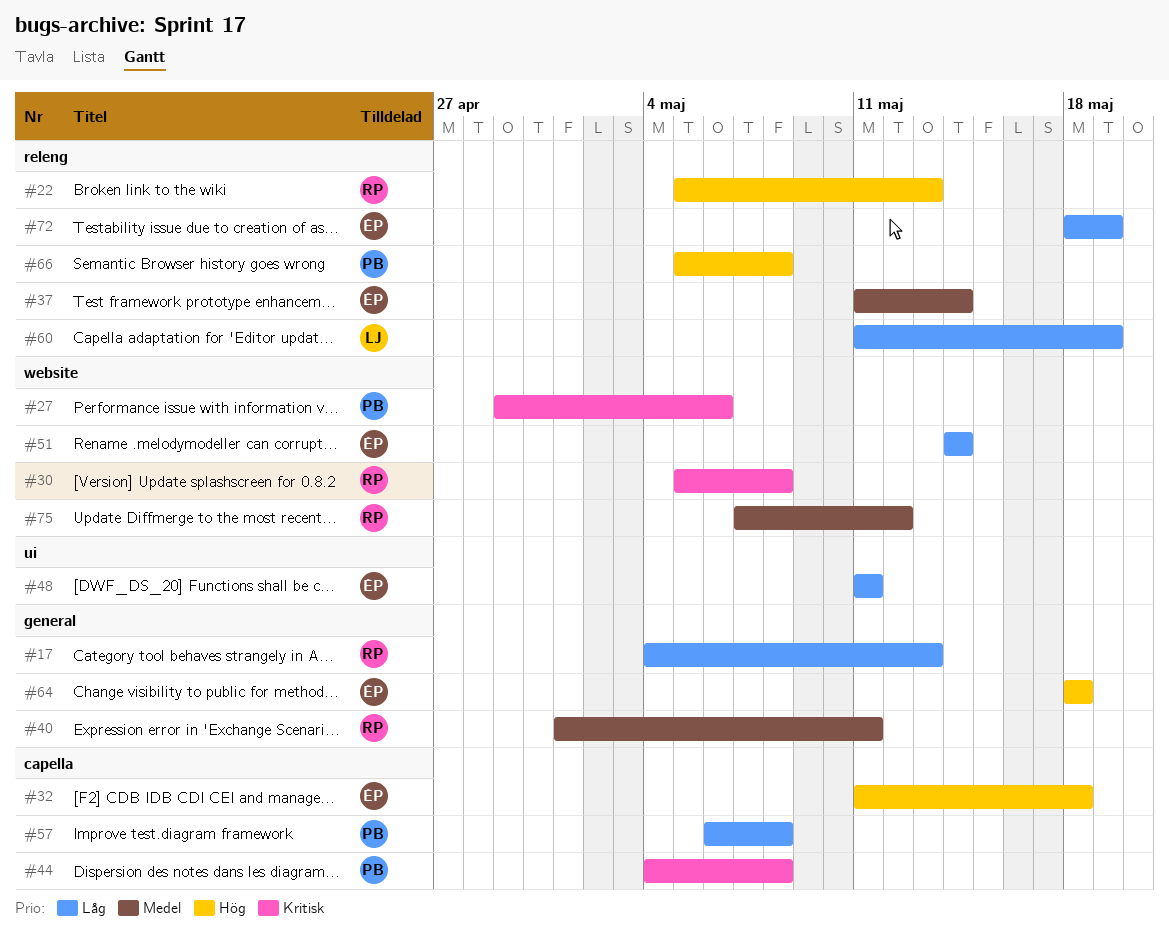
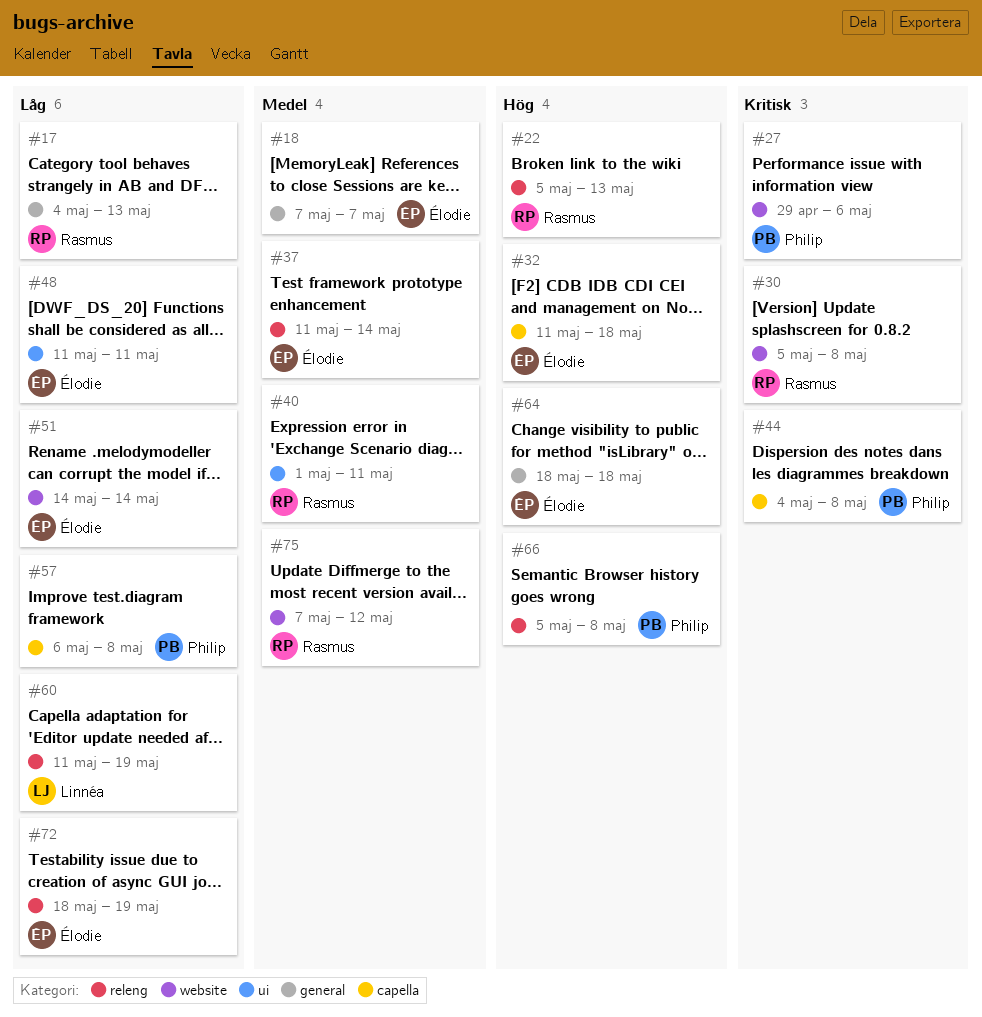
#18: none -> present
#40, label: general -> ui

